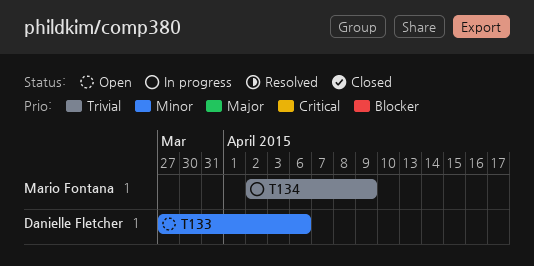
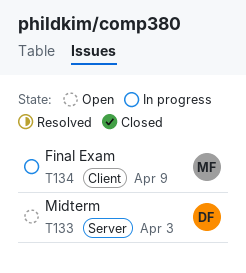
T133, due: Apr 6 -> Apr 3

